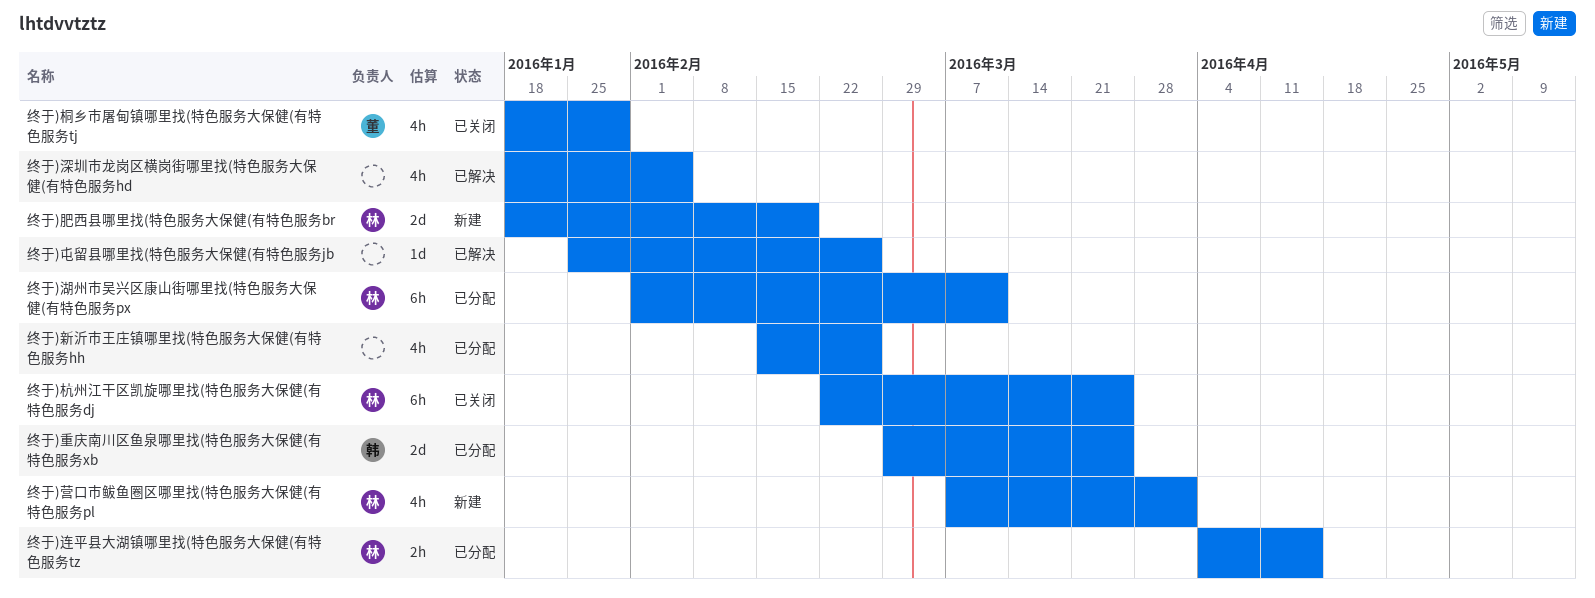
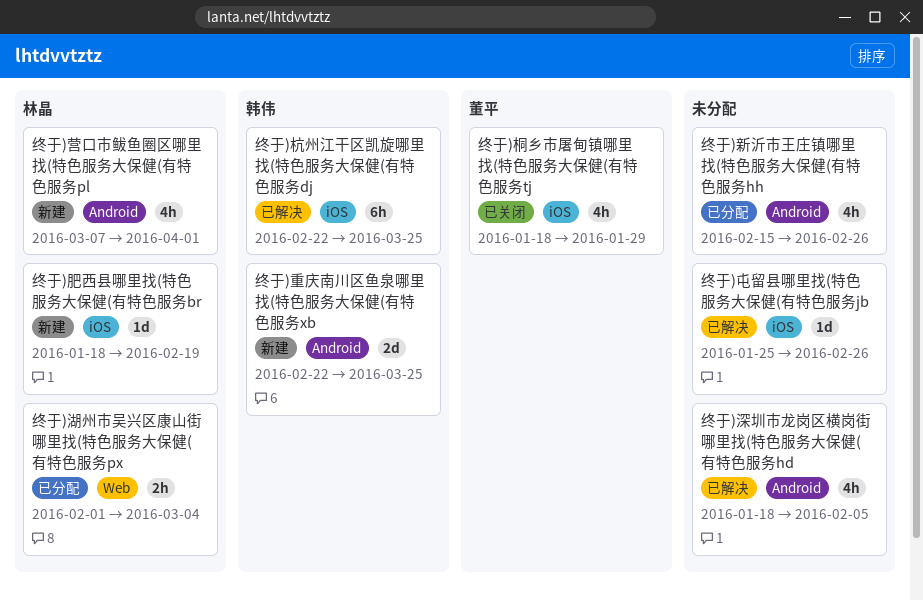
终于)杭州江干区凯旋哪里找(特色服务大保健(有特色服务dj, status: 已关闭 -> 已解决
终于)杭州江干区凯旋哪里找(特色服务大保健(有特色服务dj, owner: 林晶 -> 韩伟
终于)湖州市吴兴区康山街哪里找(特色服务大保健(有特色服务px, estimate: 6h -> 2h
终于)湖州市吴兴区康山街哪里找(特色服务大保健(有特色服务px, due: Mar 11 -> Mar 4
终于)肥西县哪里找(特色服务大保健(有特色服务br, estimate: 2d -> 1d
终于)连平县大湖镇哪里找(特色服务大保健(有特色服务tz: present -> none
终于)重庆南川区鱼泉哪里找(特色服务大保健(有特色服务xb, status: 已分配 -> 新建
终于)重庆南川区鱼泉哪里找(特色服务大保健(有特色服务xb, start: Feb 29 -> Feb 22

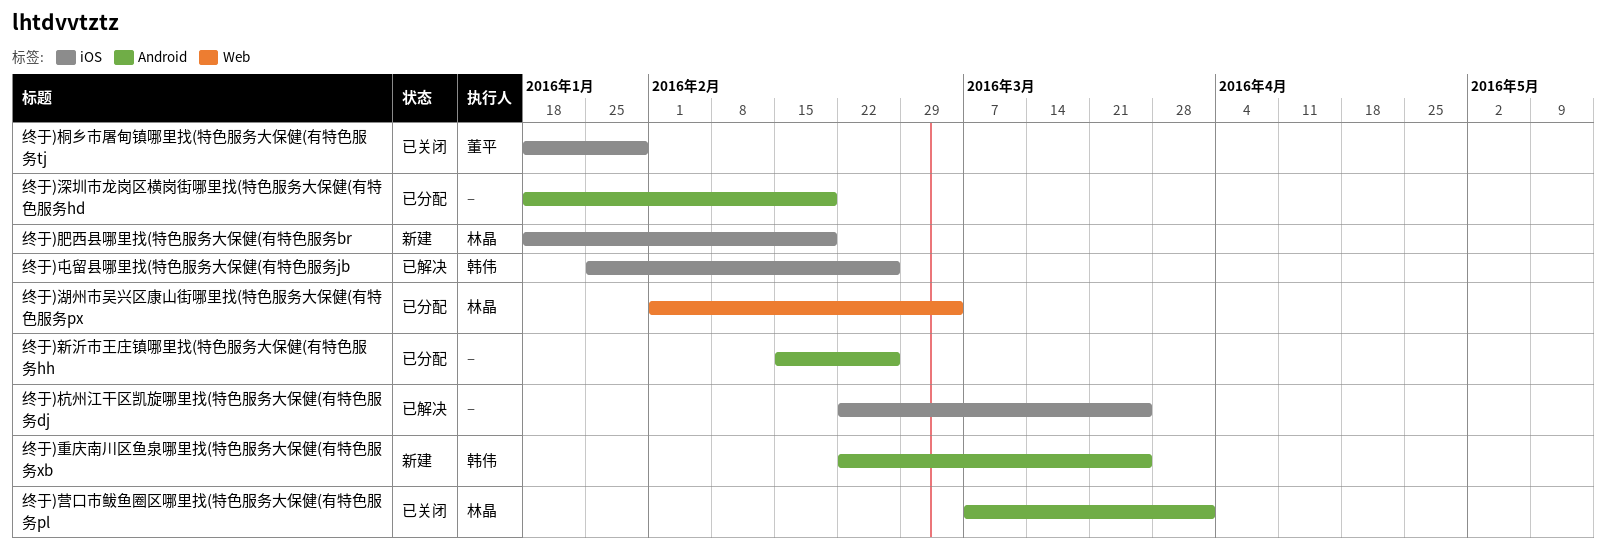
终于)屯留县哪里找(特色服务大保健(有特色服务jb, owner: none -> 韩伟
终于)杭州江干区凯旋哪里找(特色服务大保健(有特色服务dj, owner: 韩伟 -> none
终于)深圳市龙岗区横岗街哪里找(特色服务大保健(有特色服务hd, status: 已解决 -> 已分配
终于)深圳市龙岗区横岗街哪里找(特色服务大保健(有特色服务hd, due: Feb 5 -> Feb 19
终于)营口市鲅鱼圈区哪里找(特色服务大保健(有特色服务pl, status: 新建 -> 已关闭

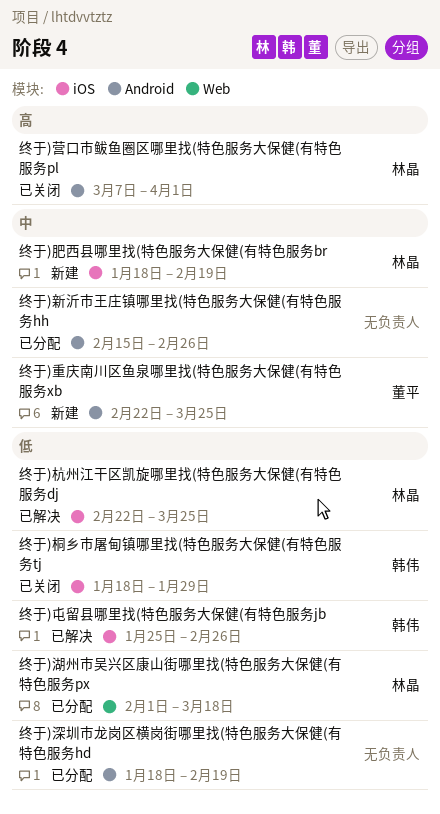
终于)杭州江干区凯旋哪里找(特色服务大保健(有特色服务dj, owner: none -> 林晶
终于)桐乡市屠甸镇哪里找(特色服务大保健(有特色服务tj, owner: 董平 -> 韩伟
终于)湖州市吴兴区康山街哪里找(特色服务大保健(有特色服务px, due: Mar 4 -> Mar 18
终于)重庆南川区鱼泉哪里找(特色服务大保健(有特色服务xb, owner: 韩伟 -> 董平

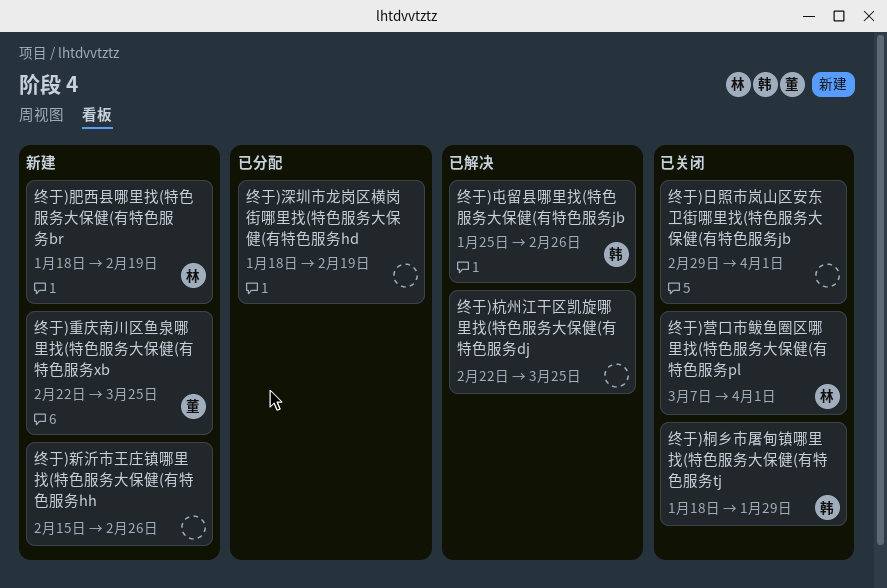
终于)新沂市王庄镇哪里找(特色服务大保健(有特色服务hh, status: 已分配 -> 新建
终于)日照市岚山区安东卫街哪里找(特色服务大保健(有特色服务jb: none -> present
终于)杭州江干区凯旋哪里找(特色服务大保健(有特色服务dj, owner: 林晶 -> none
终于)湖州市吴兴区康山街哪里找(特色服务大保健(有特色服务px: present -> none

